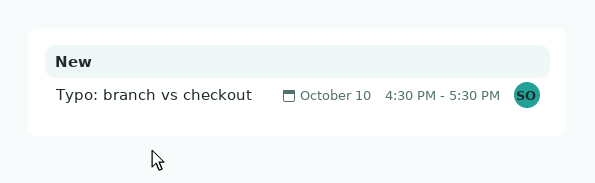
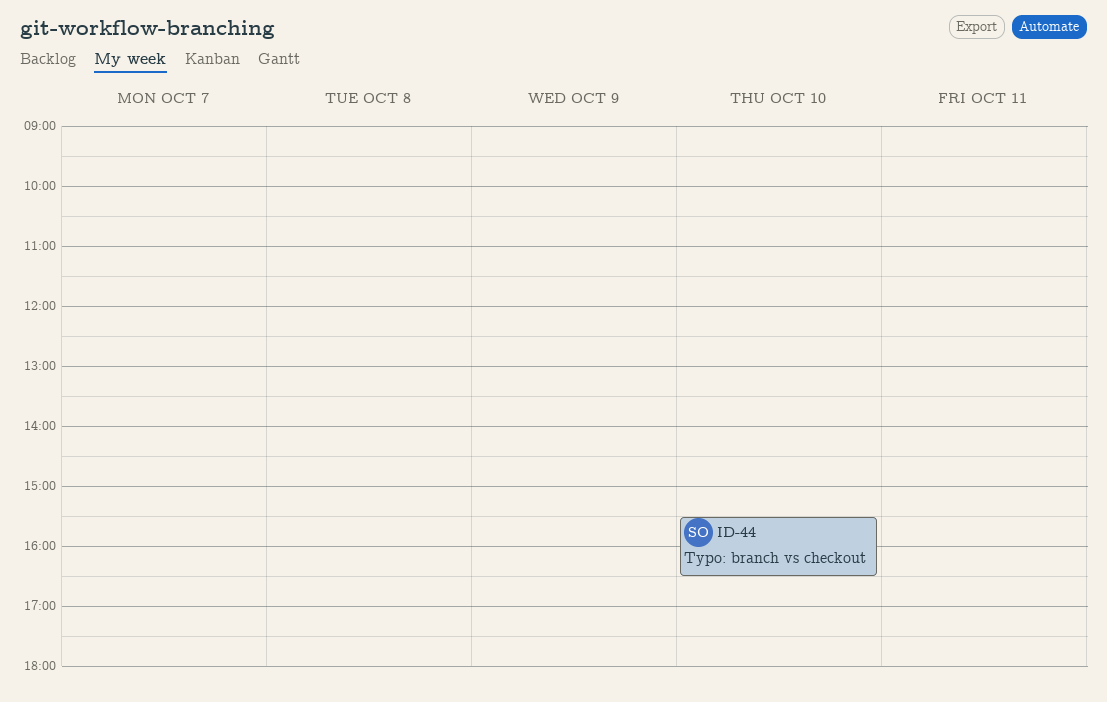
Typo: branch vs checkout, begins: 16:30 -> 15:30
Typo: branch vs checkout, ends: 17:30 -> 16:30

